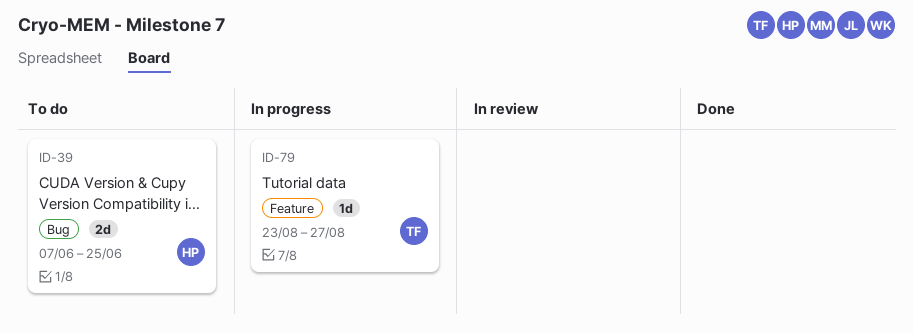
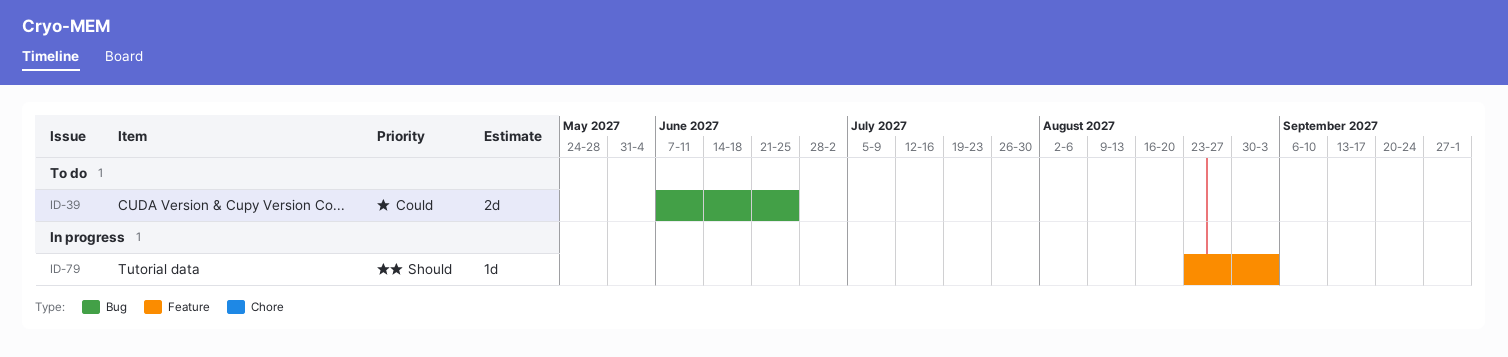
ID-79, due: Aug 27 -> Sep 3

